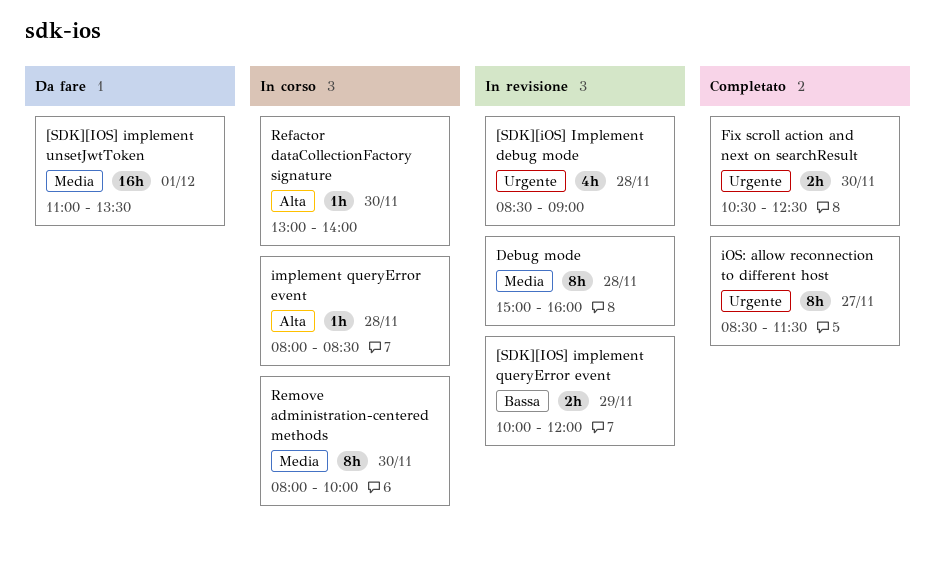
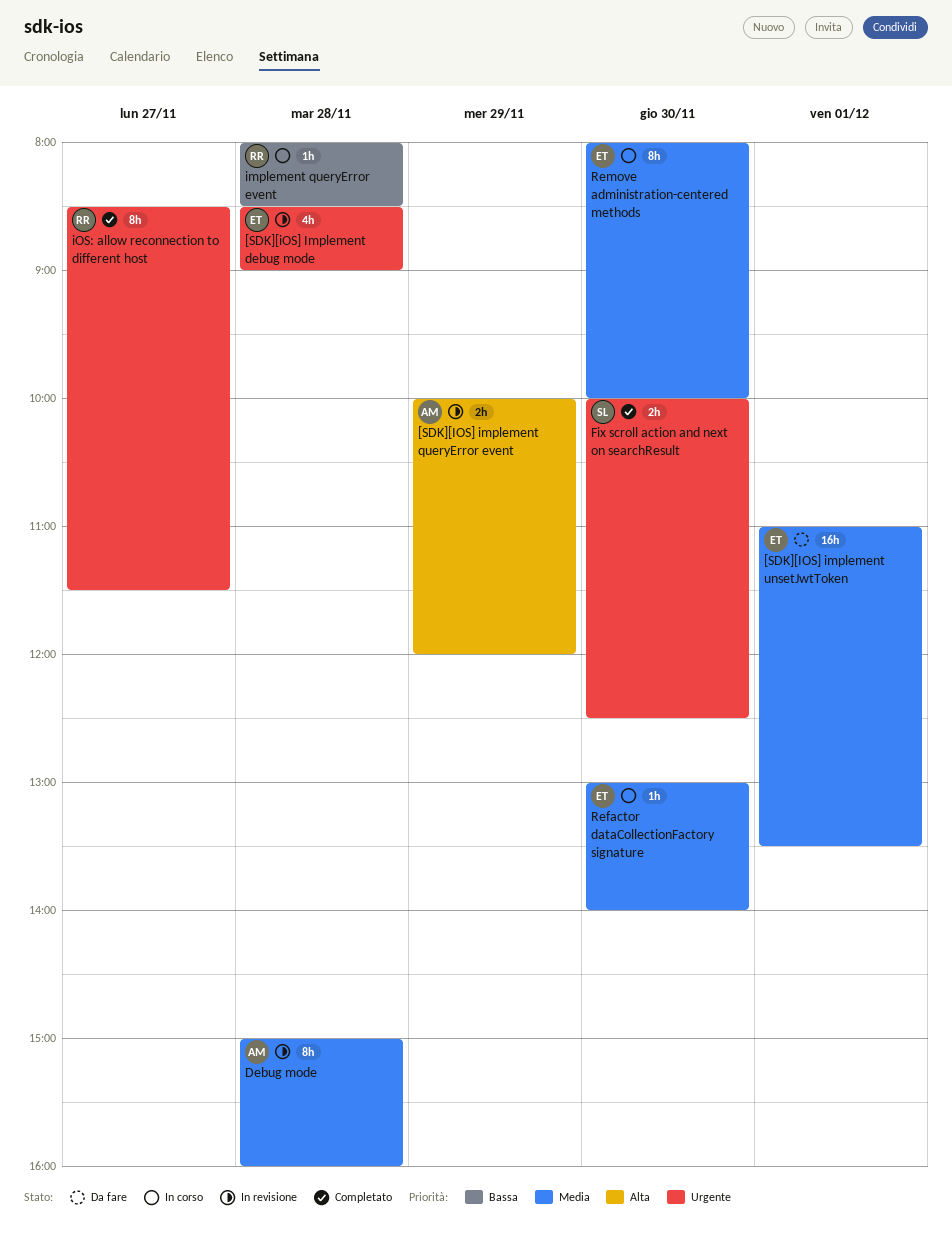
[SDK][IOS] implement queryError event, priority: Bassa -> Alta
Fix scroll action and next on searchResult, begins: 10:30 -> 10:00
implement queryError event, priority: Alta -> Bassa
Refactor dataCollectionFactory signature, priority: Alta -> Media

